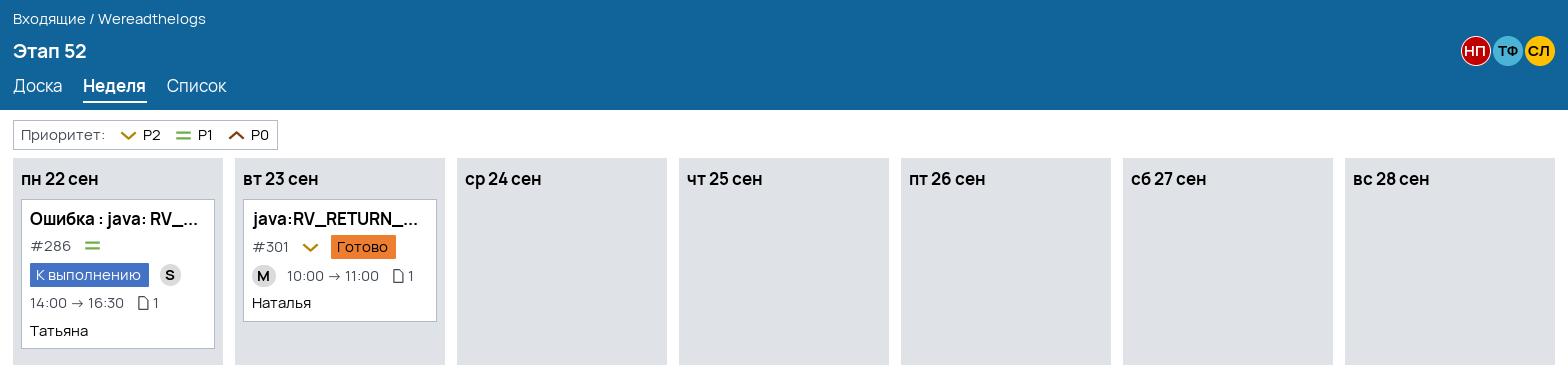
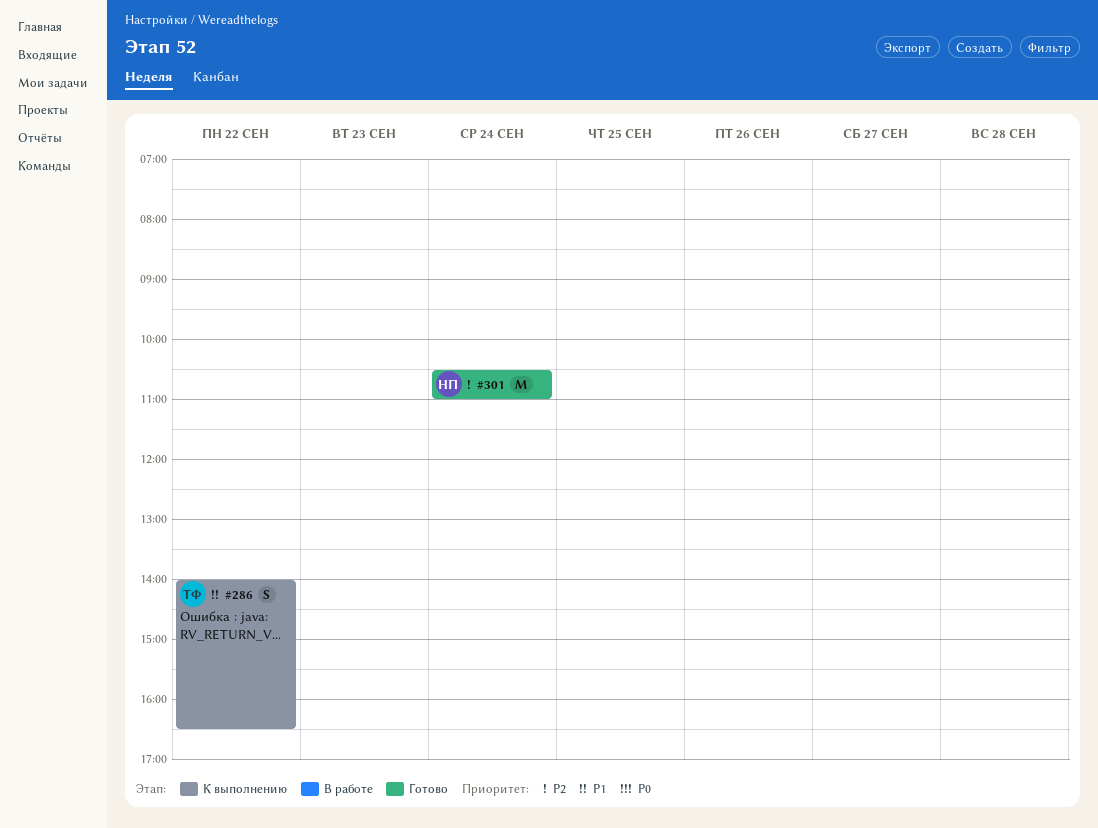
#301, day: Sep 23 -> Sep 24
#301, begins: 10:00 -> 10:30

